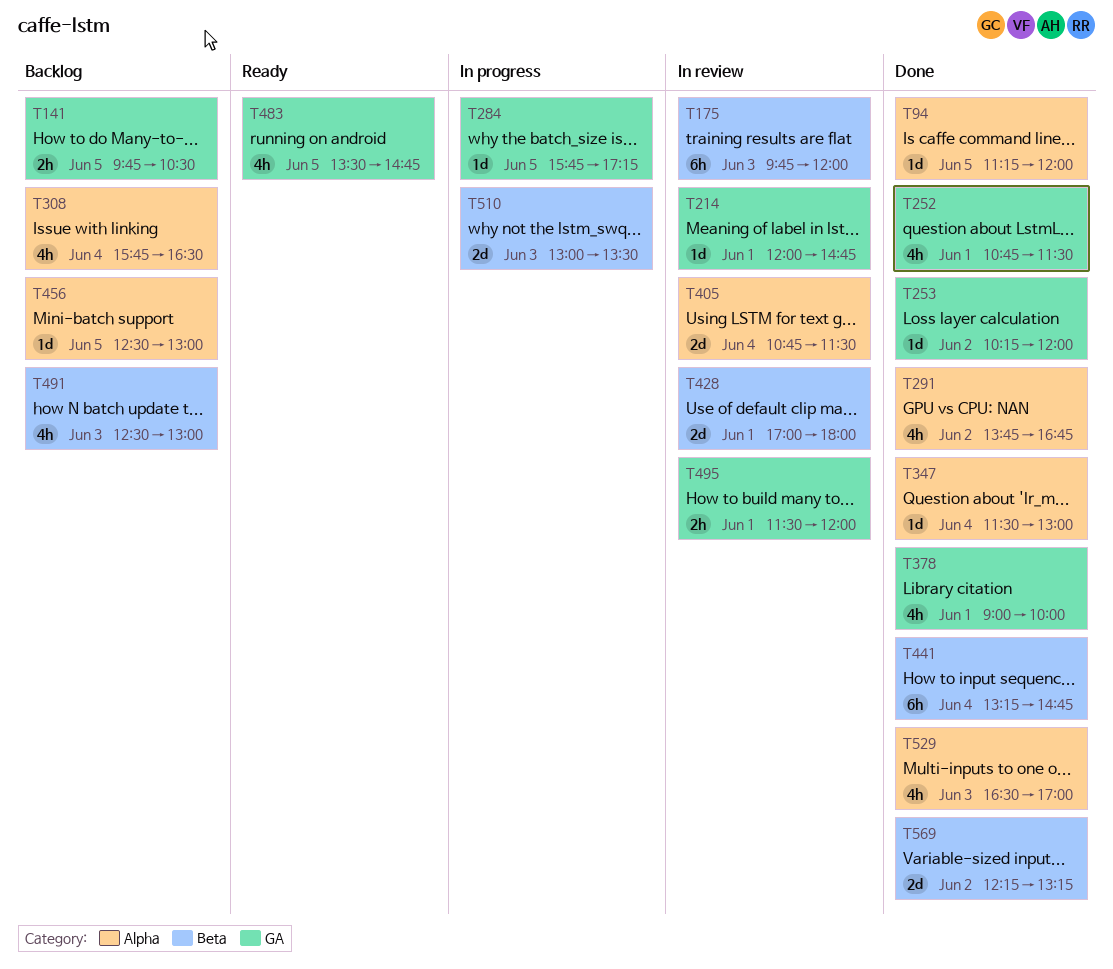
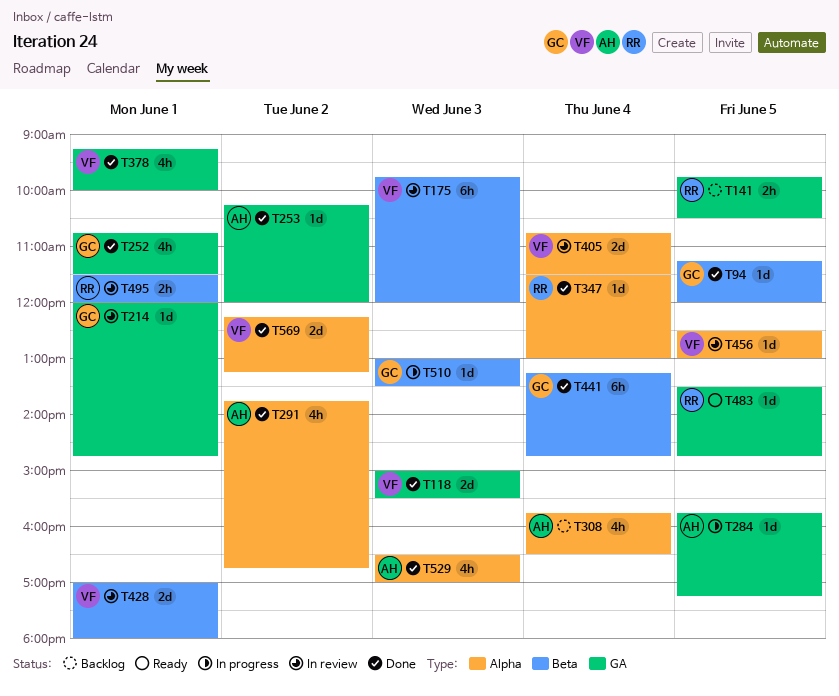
T94, label: Alpha -> Beta
T118: none -> present
T378, begins: 09:00 -> 09:15
T456, status: Backlog -> In review
T483, estimate: 4h -> 1d
T491: present -> none
T495, label: GA -> Beta
T510, estimate: 2d -> 1d
T569, label: Beta -> Alpha

